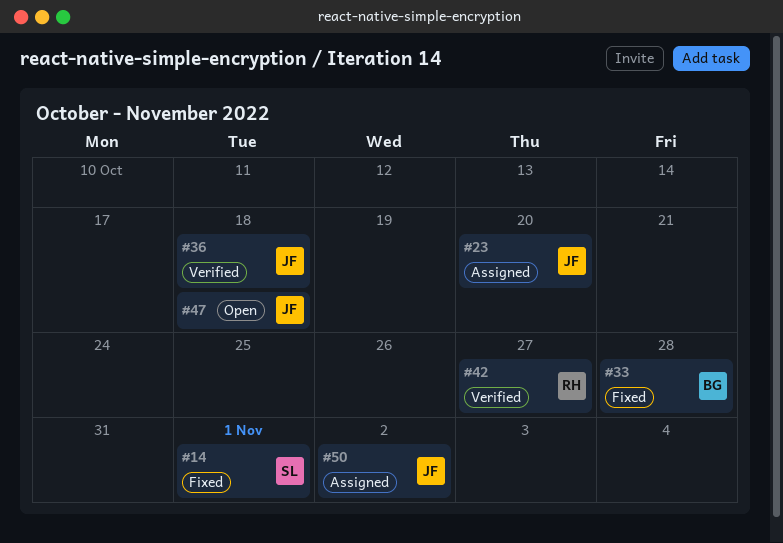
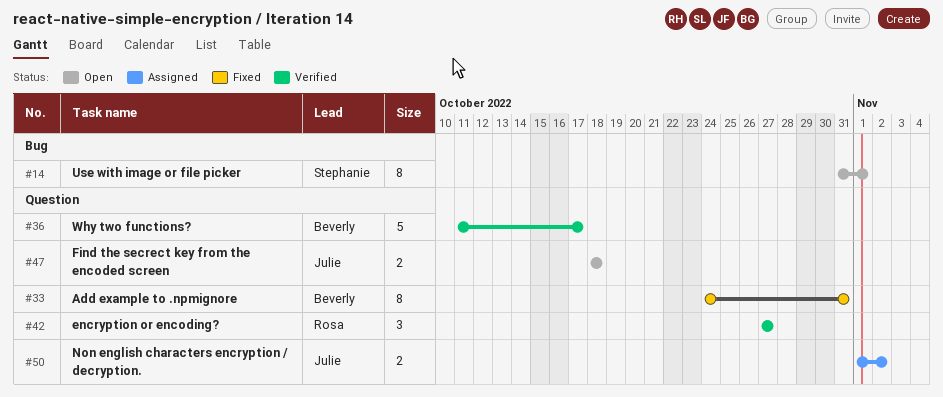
#14, status: Fixed -> Open
#23: present -> none
#33, due: Oct 28 -> Oct 31
#36, owner: Julie -> Beverly
#36, due: Oct 18 -> Oct 17

